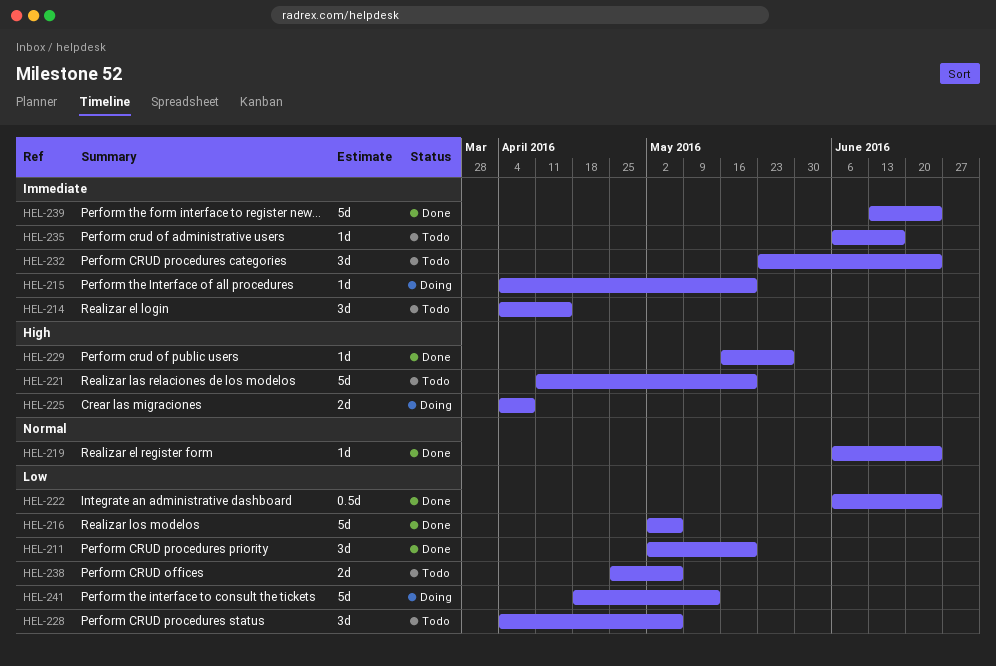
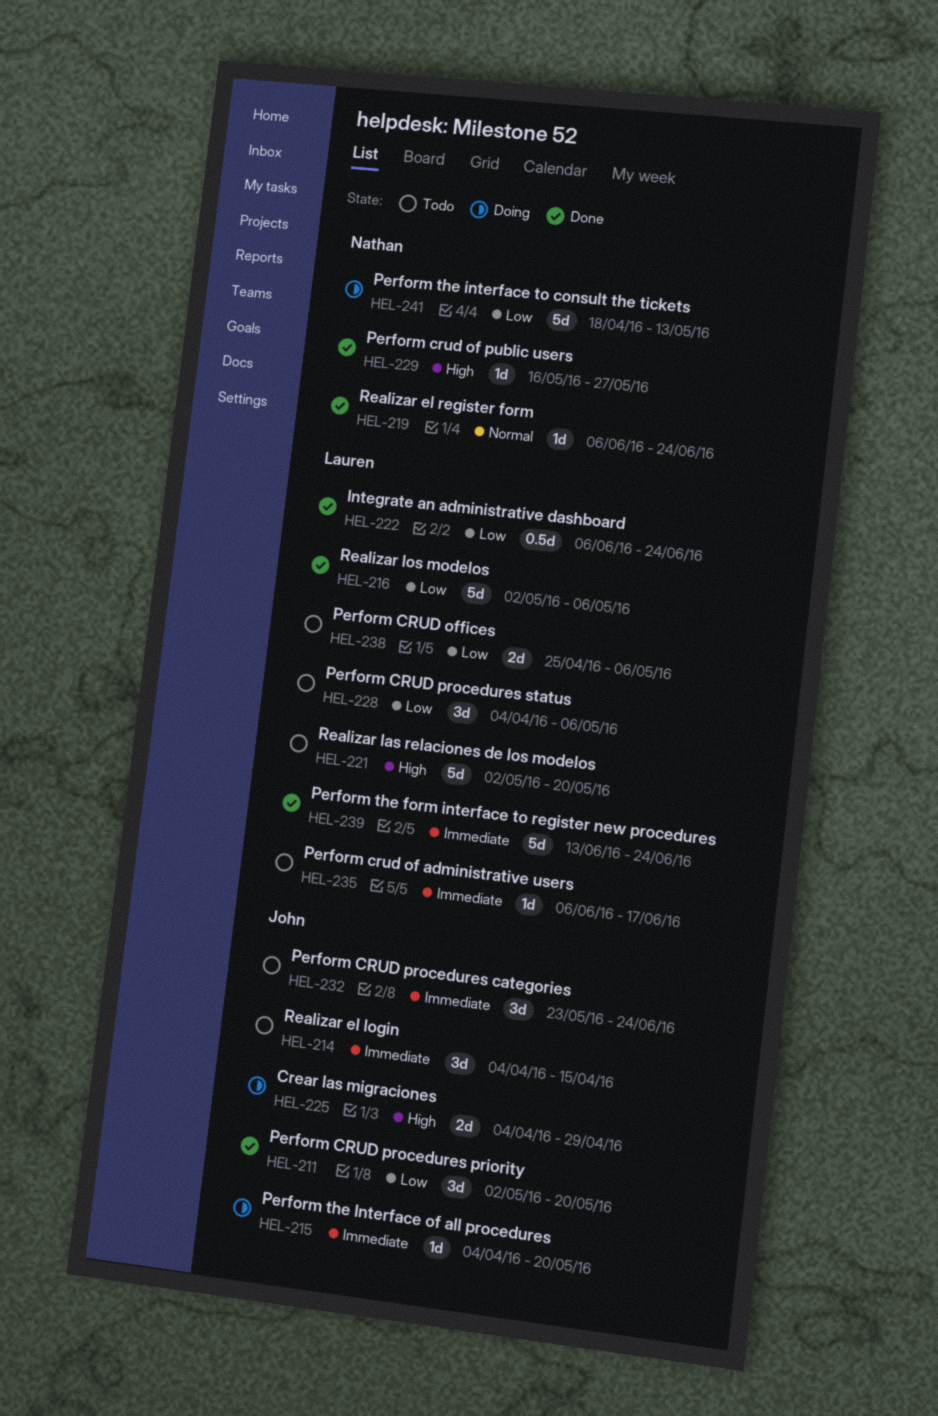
HEL-221, start: Apr 11 -> May 2
HEL-225, due: Apr 8 -> Apr 29

